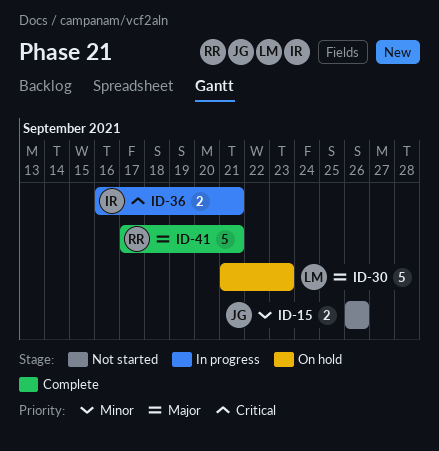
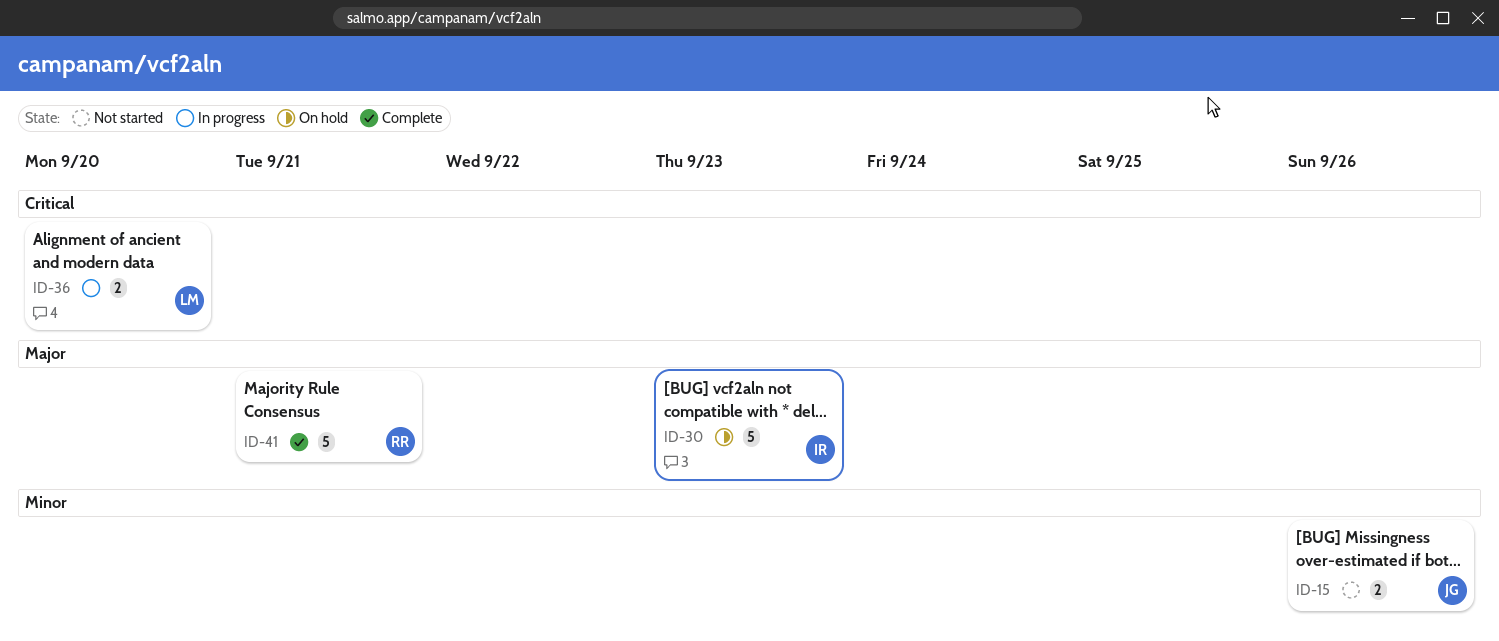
ID-30, owner: LM -> IR
ID-36, owner: IR -> LM
ID-36, due: Sep 21 -> Sep 20

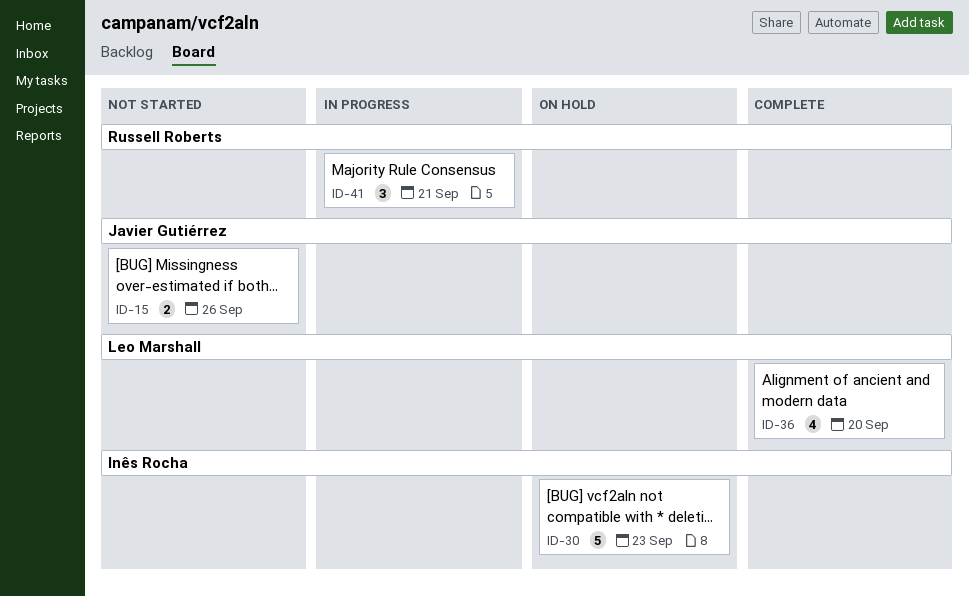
ID-36, status: In progress -> Complete
ID-36, estimate: 2 -> 4
ID-41, status: Complete -> In progress
ID-41, estimate: 5 -> 3

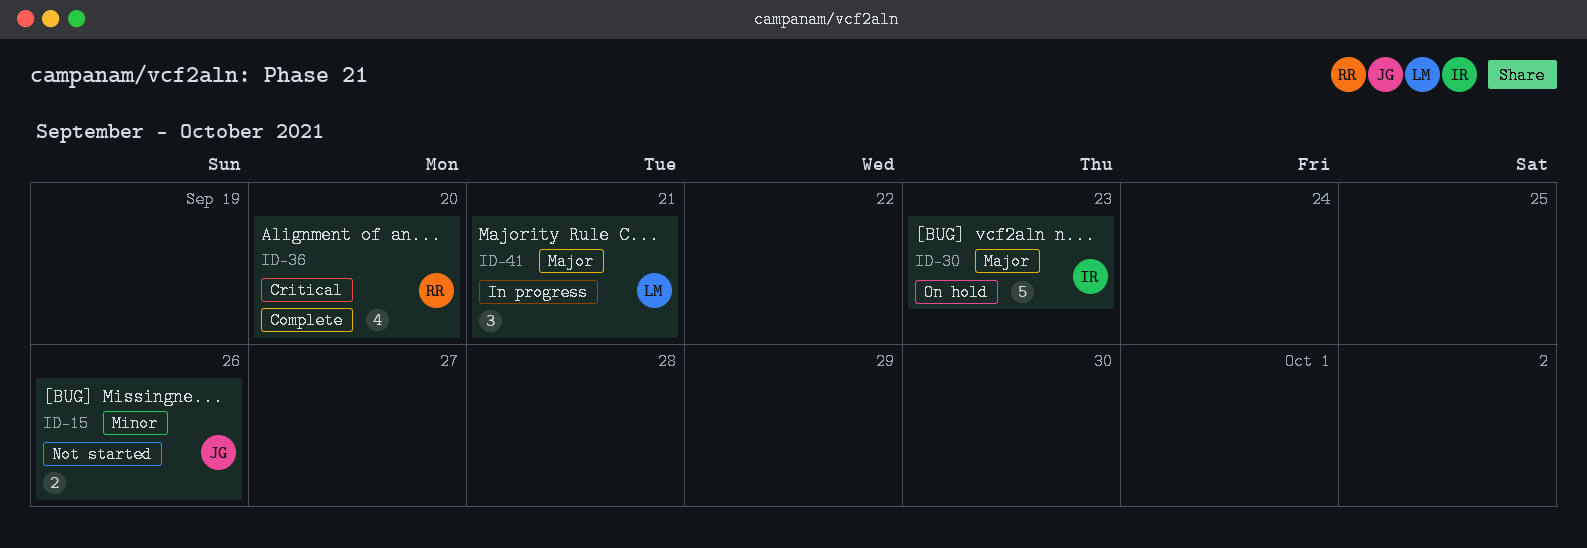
ID-36, owner: Leo Marshall -> Russell Roberts
ID-41, owner: Russell Roberts -> Leo Marshall

